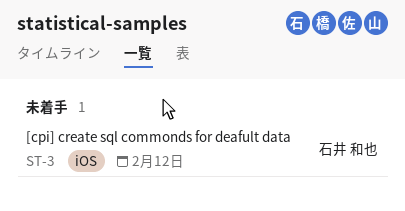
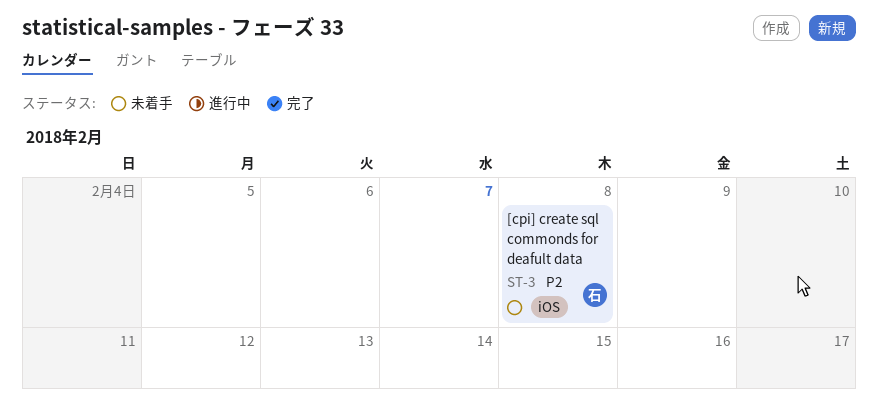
ST-3, due: Feb 12 -> Feb 8

